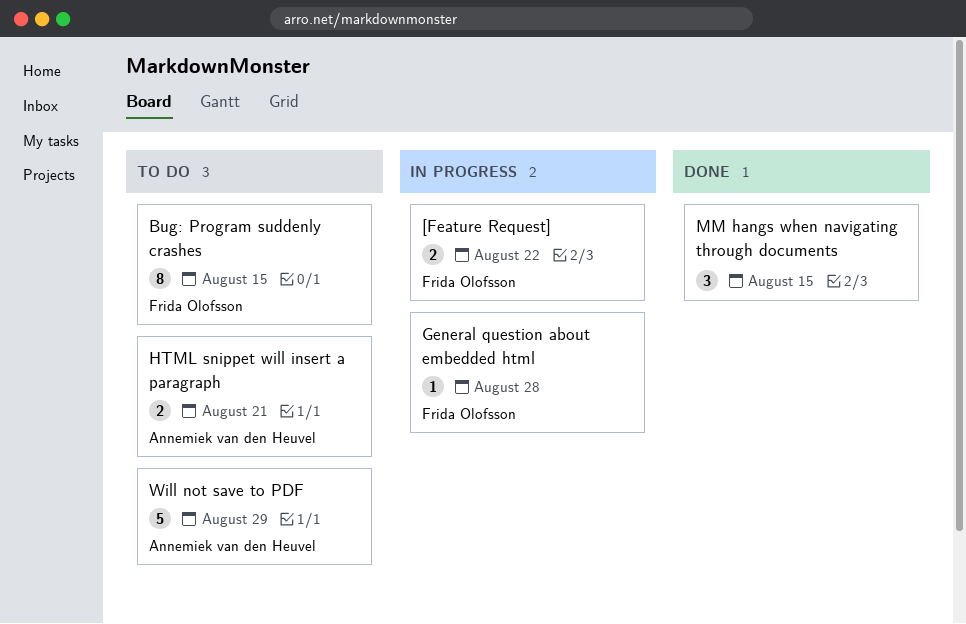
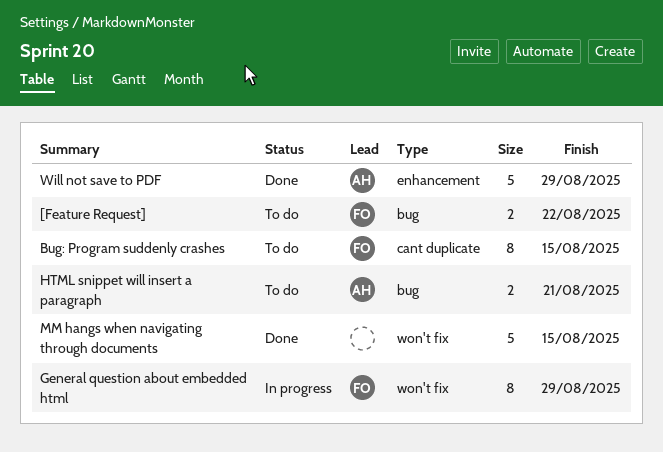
[Feature Request], status: In progress -> To do
General question about embedded html, estimate: 1 -> 8
General question about embedded html, due: Aug 28 -> Aug 29
MM hangs when navigating through documents, estimate: 3 -> 5
Will not save to PDF, status: To do -> Done

